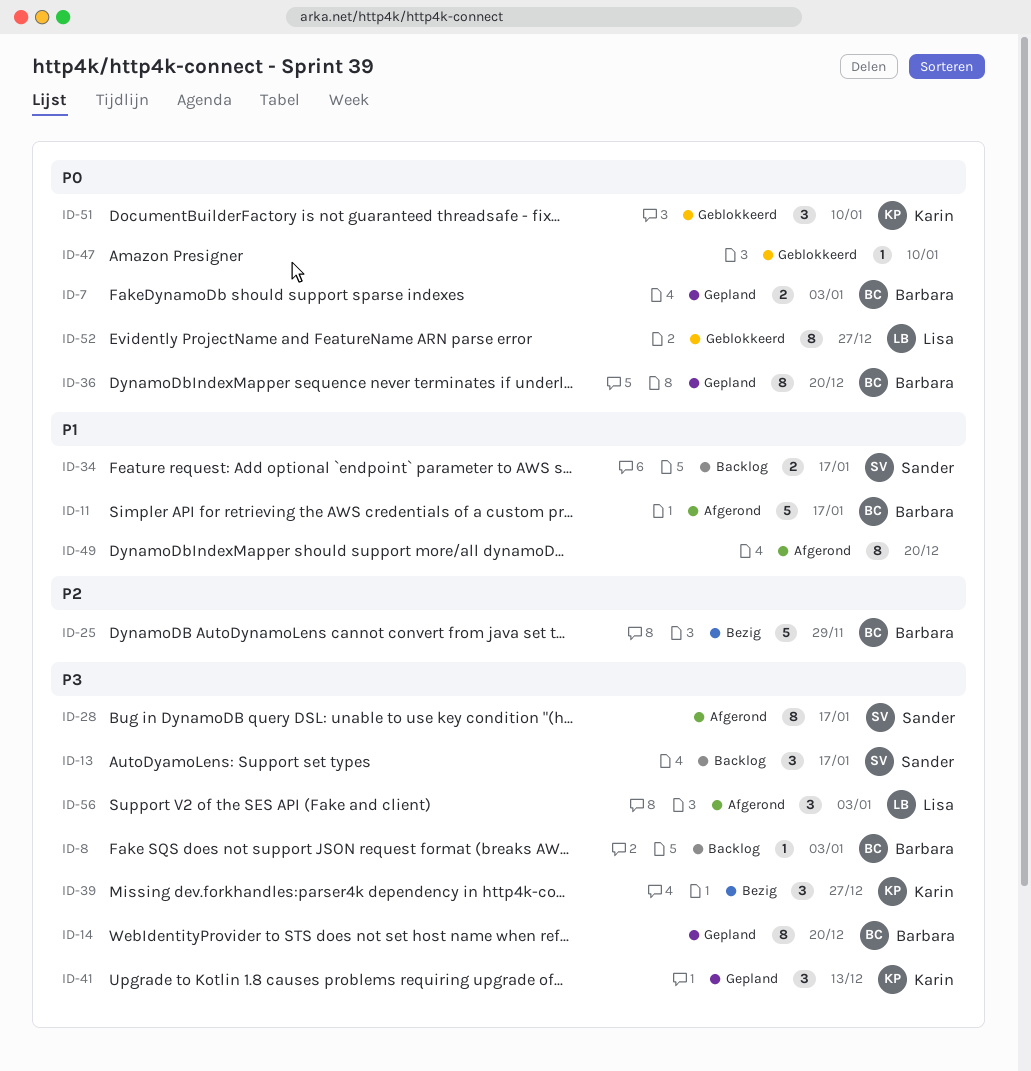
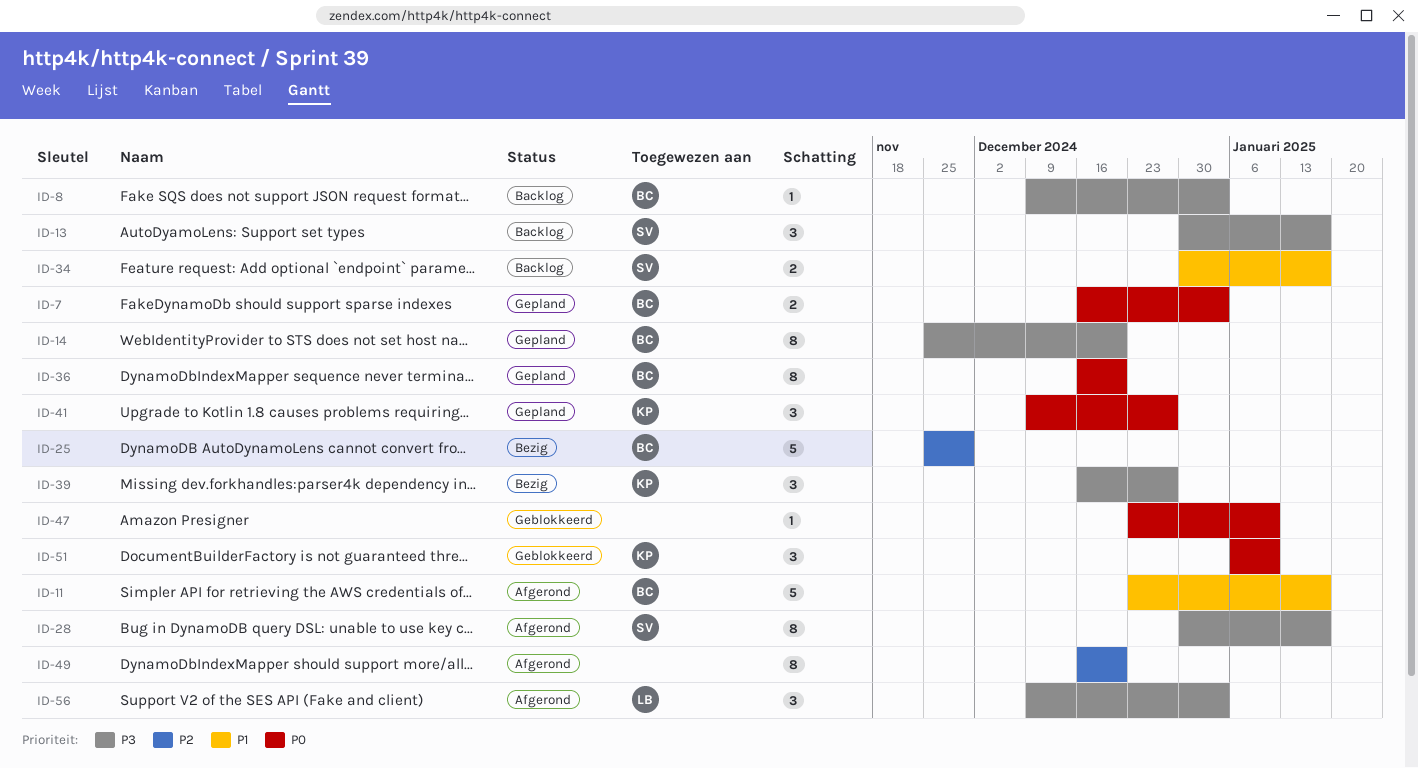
ID-41, priority: P3 -> P0
ID-41, due: Dec 13 -> Dec 27
ID-49, priority: P1 -> P2
ID-52: present -> none

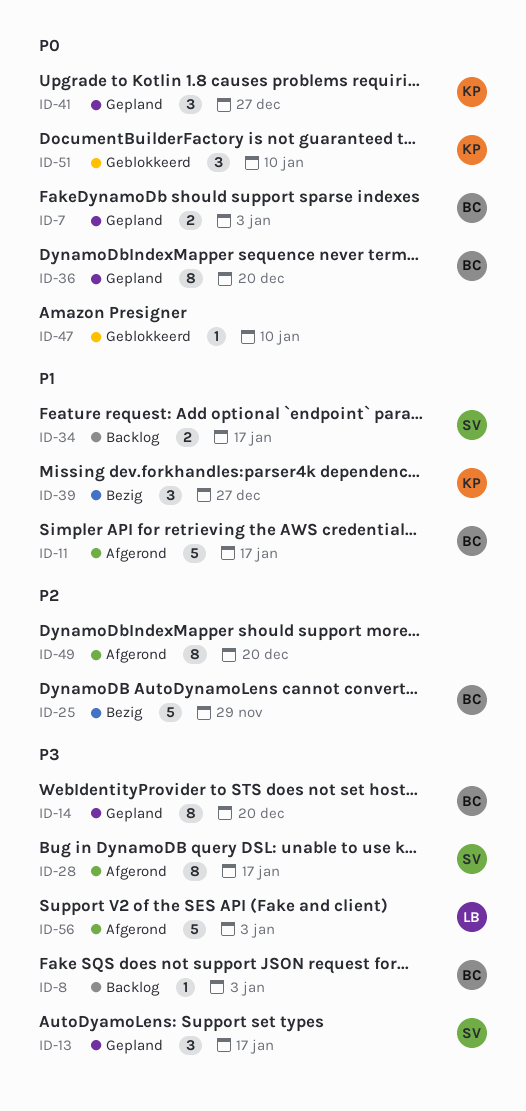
ID-13, status: Backlog -> Gepland
ID-39, priority: P3 -> P1
ID-56, estimate: 3 -> 5

